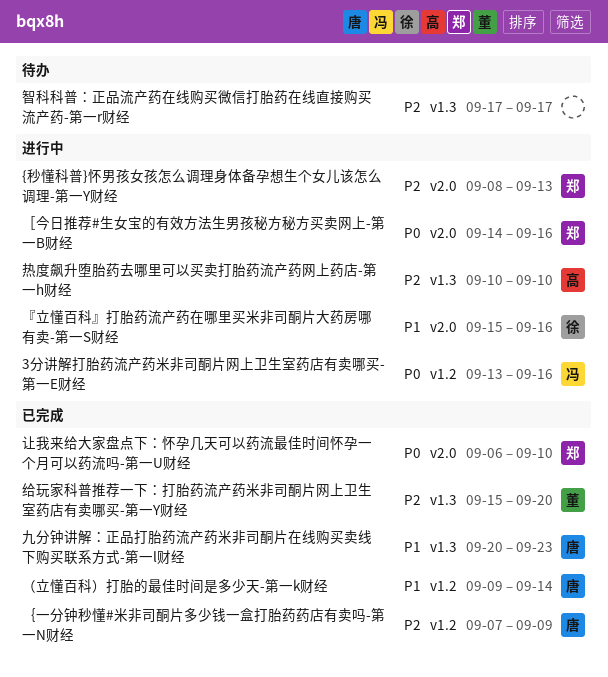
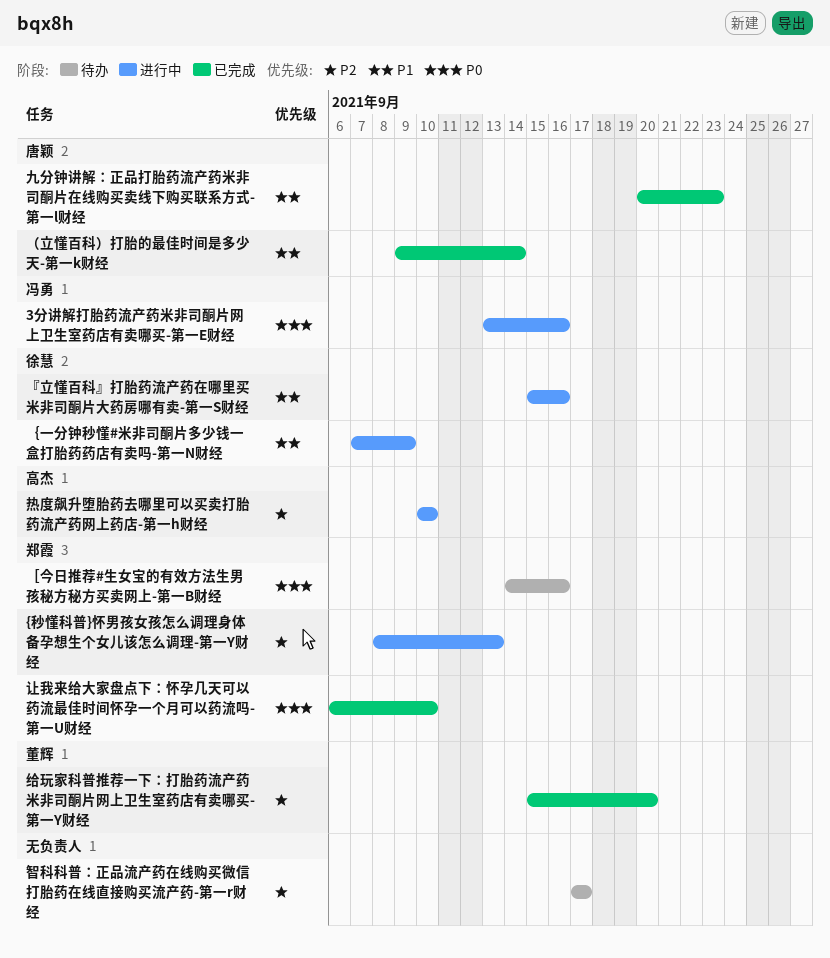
［今日推荐#生女宝的有效方法生男孩秘方秘方买卖网上-第一B财经, status: 进行中 -> 待办
｛一分钟秒懂#米非司酮片多少钱一盒打胎药药店有卖吗-第一N财经, status: 已完成 -> 进行中
｛一分钟秒懂#米非司酮片多少钱一盒打胎药药店有卖吗-第一N财经, owner: 唐颖 -> 徐慧
｛一分钟秒懂#米非司酮片多少钱一盒打胎药药店有卖吗-第一N财经, priority: P2 -> P1

